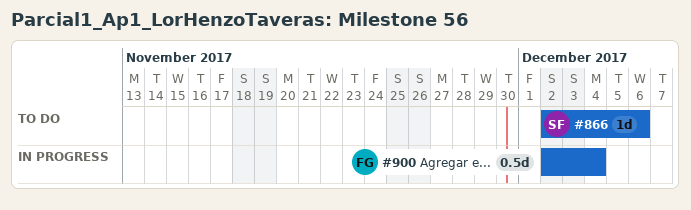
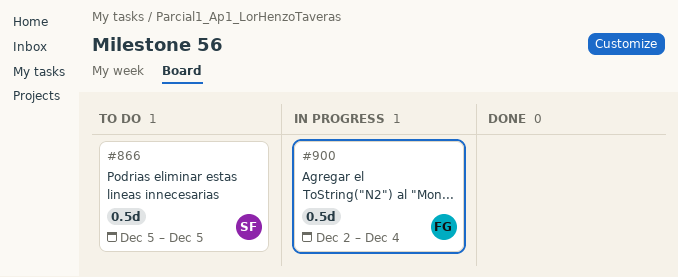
#866, estimate: 1d -> 0.5d
#866, start: Dec 2 -> Dec 5
#866, due: Dec 6 -> Dec 5

